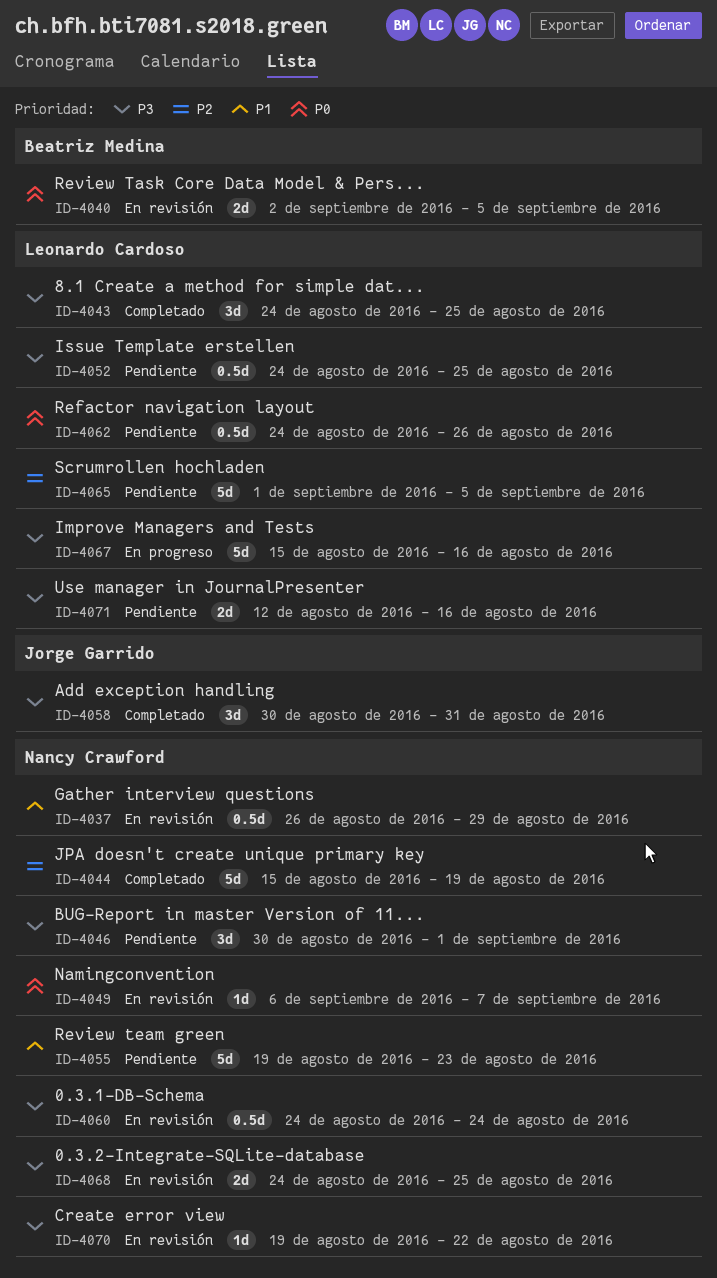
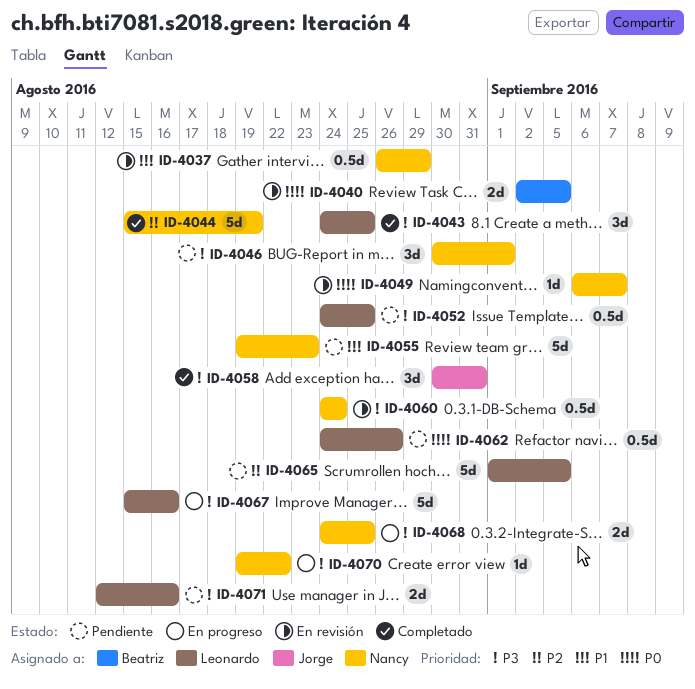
ID-4068, status: En revisión -> En progreso
ID-4070, status: En revisión -> En progreso

